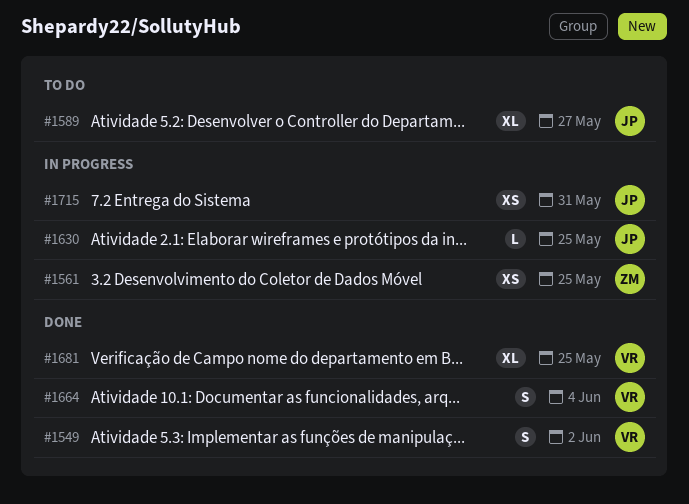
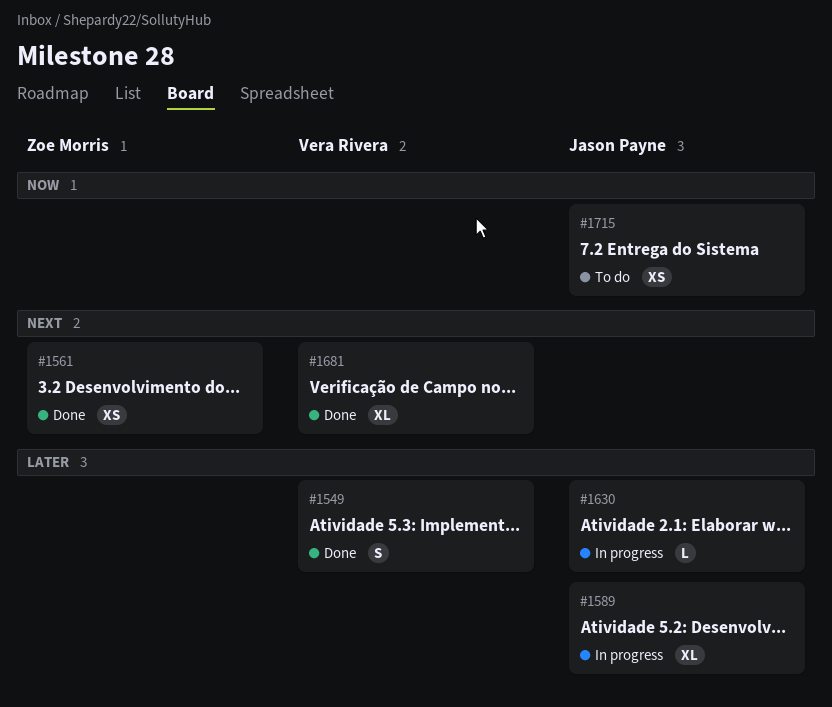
#1561, status: In progress -> Done
#1589, status: To do -> In progress
#1664: present -> none
#1715, status: In progress -> To do

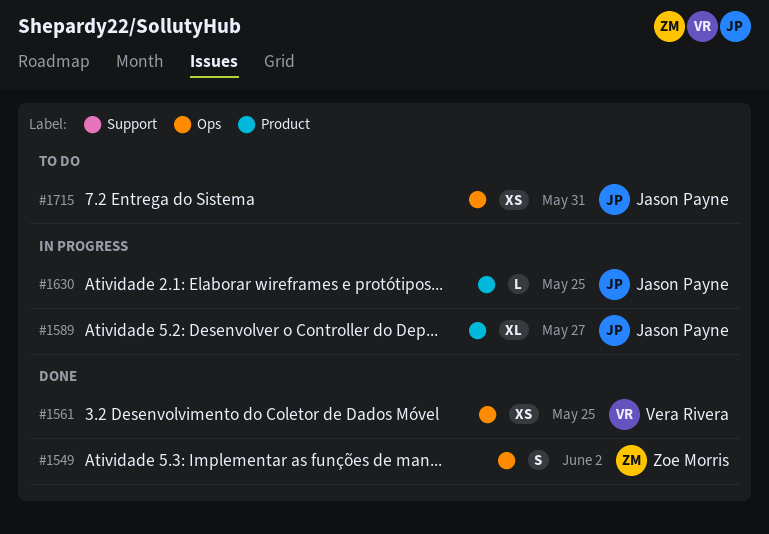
#1549, owner: Vera Rivera -> Zoe Morris
#1561, owner: Zoe Morris -> Vera Rivera
#1681: present -> none

